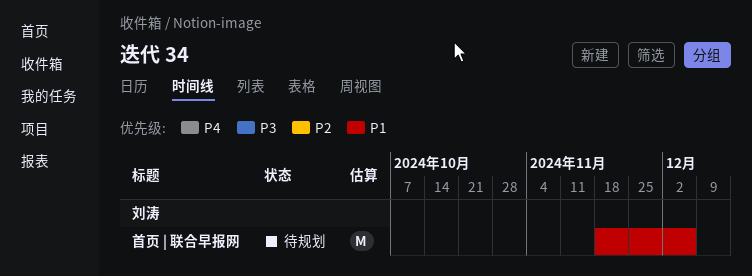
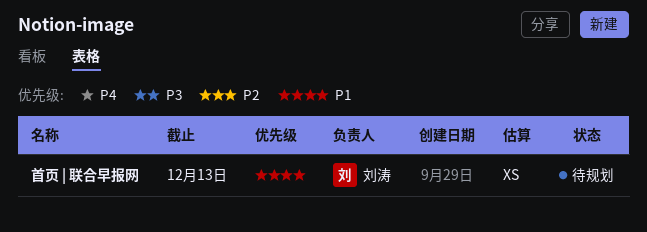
首页 | 联合早报网, estimate: M -> XS
首页 | 联合早报网, due: Dec 6 -> Dec 13

